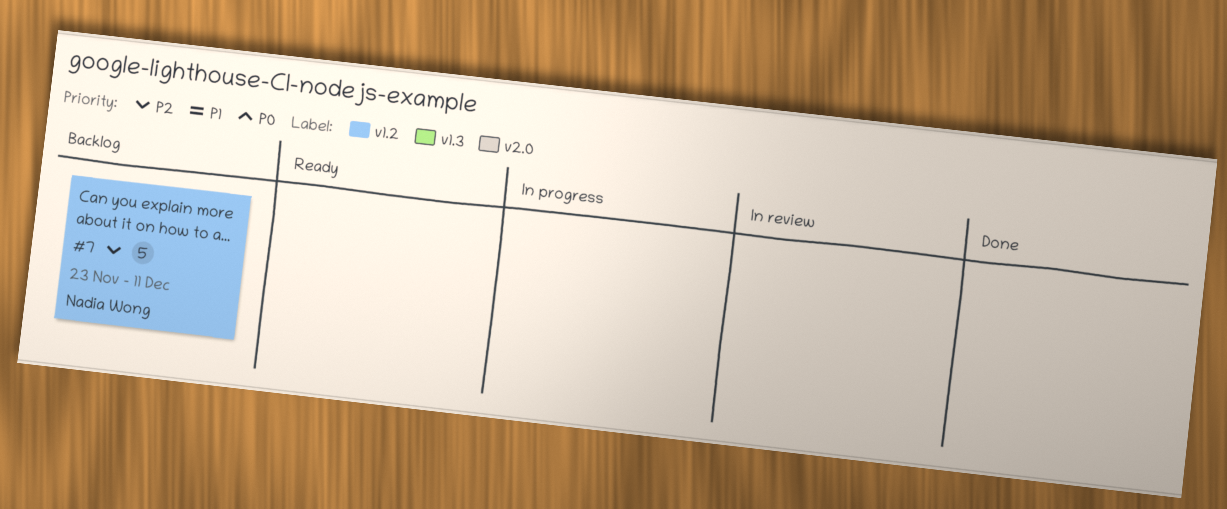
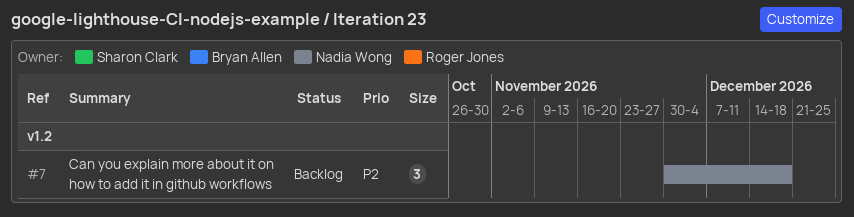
#7, estimate: 5 -> 3
#7, start: Nov 23 -> Nov 30
#7, due: Dec 11 -> Dec 18

